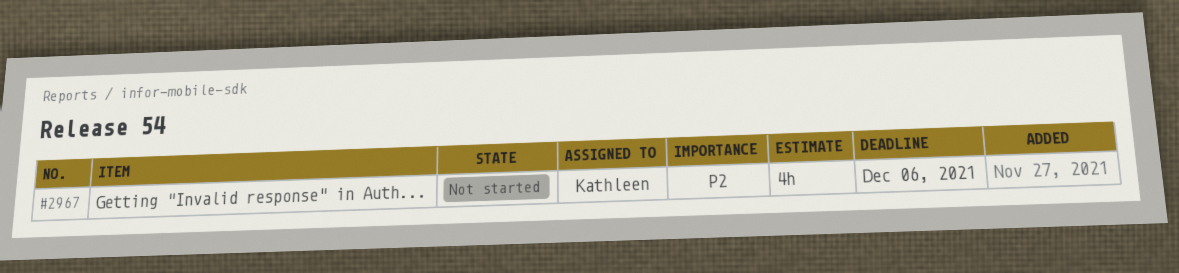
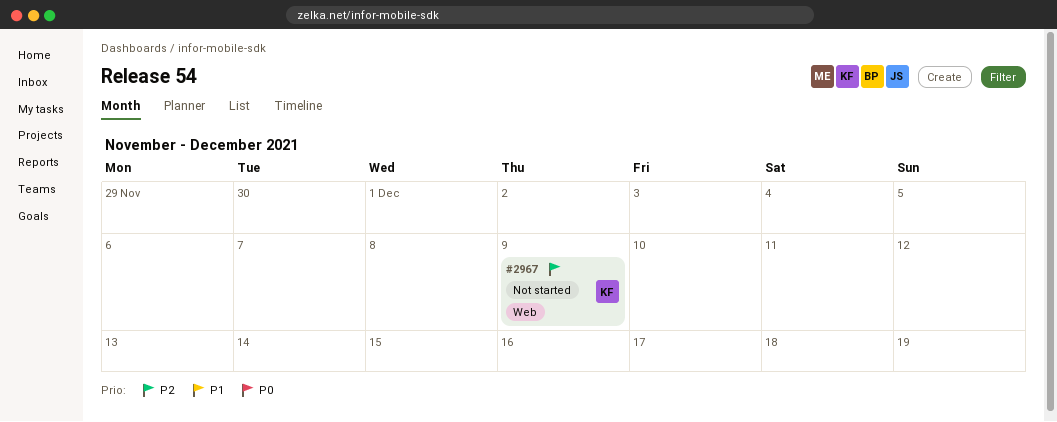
#2967, due: Dec 6 -> Dec 9

